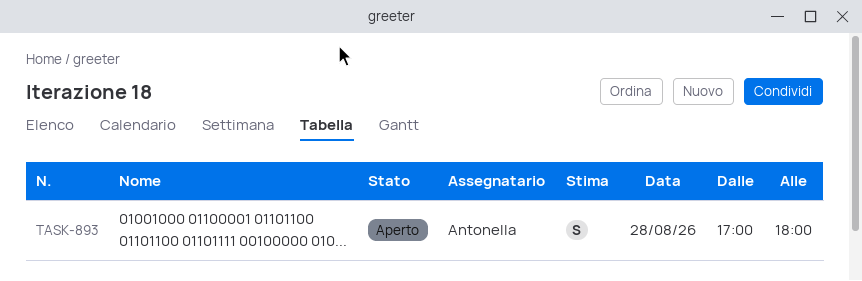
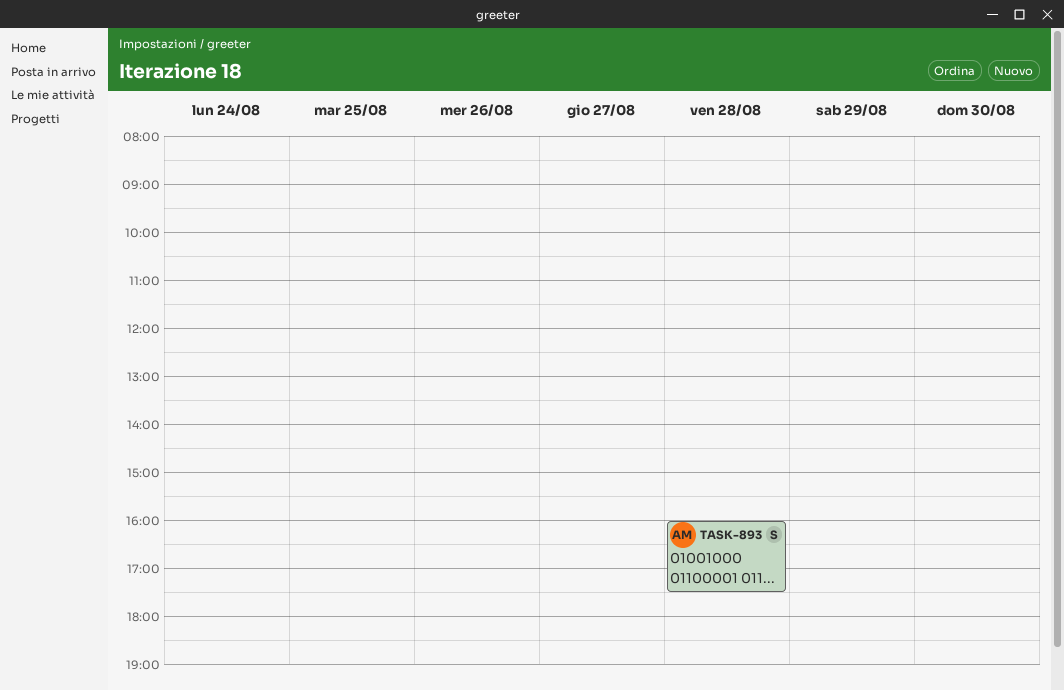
TASK-893, begins: 17:00 -> 16:00
TASK-893, ends: 18:00 -> 17:30

